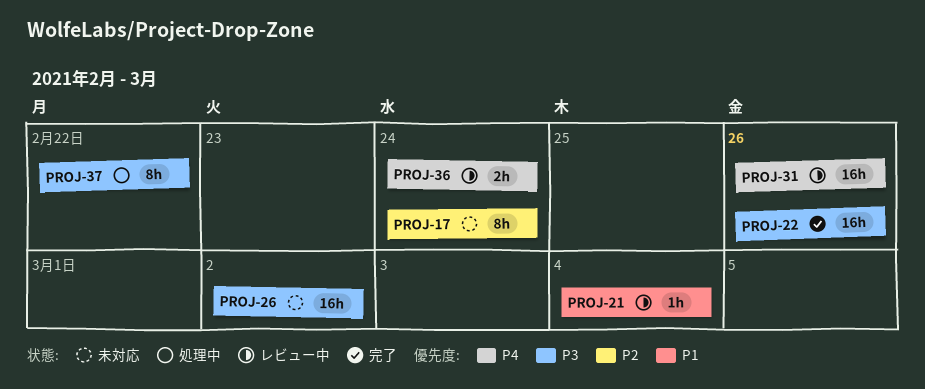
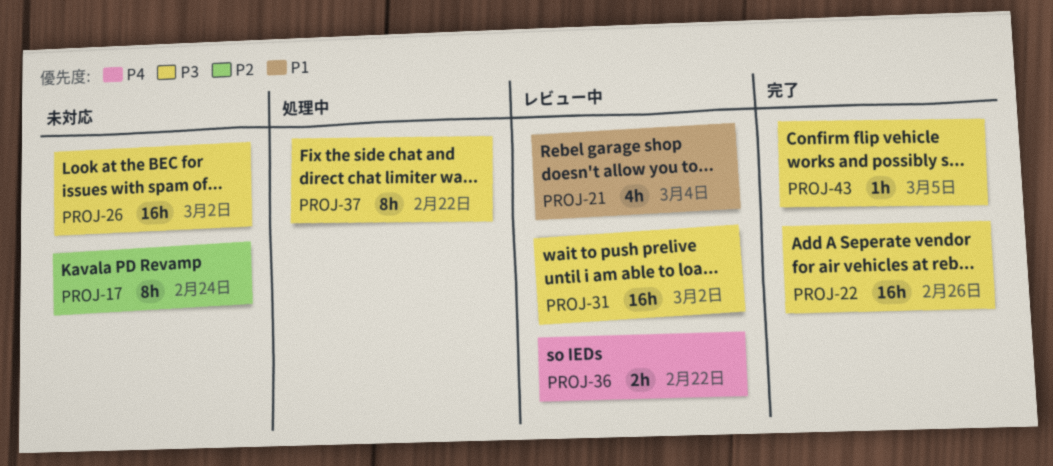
PROJ-21, estimate: 1h -> 4h
PROJ-31, priority: P4 -> P3
PROJ-31, due: Feb 26 -> Mar 2
PROJ-36, due: Feb 24 -> Feb 22
PROJ-43: none -> present

